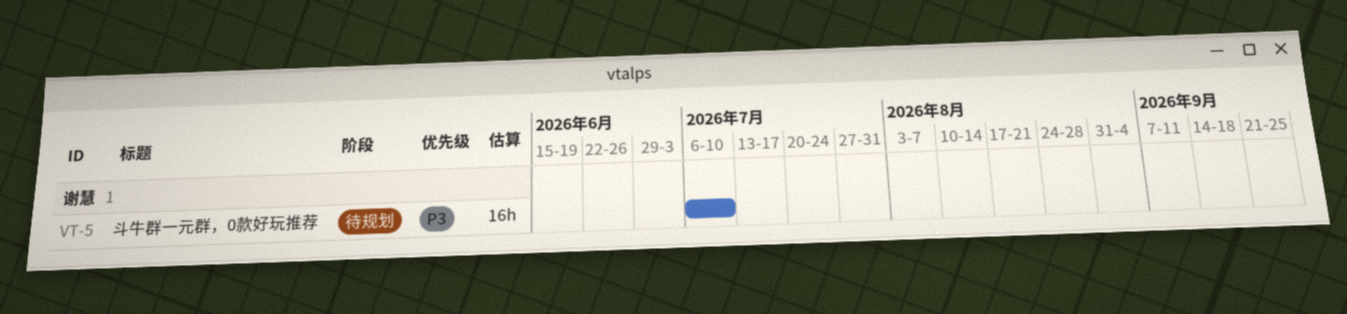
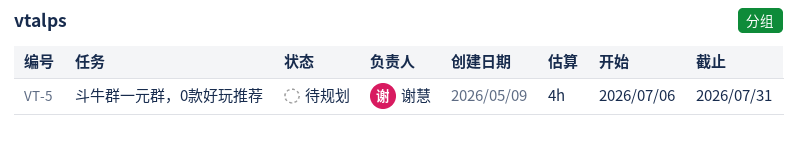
VT-5, estimate: 16h -> 4h
VT-5, due: Jul 10 -> Jul 31

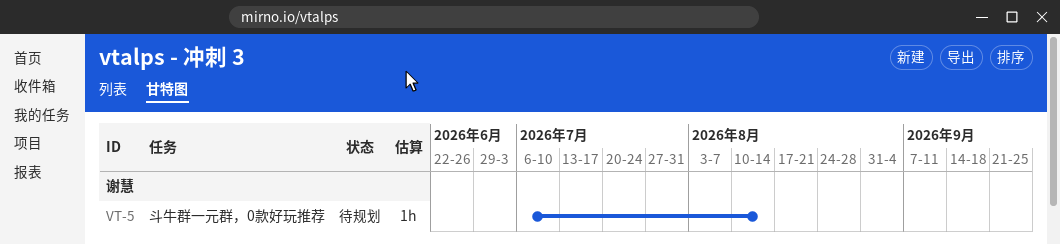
VT-5, estimate: 4h -> 1h
VT-5, due: Jul 31 -> Aug 14

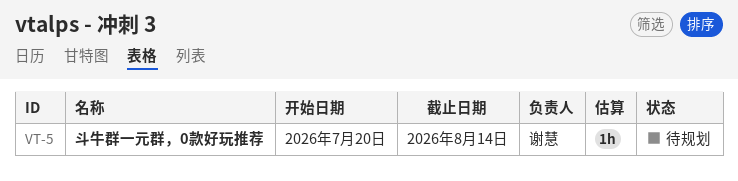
VT-5, start: Jul 6 -> Jul 20

